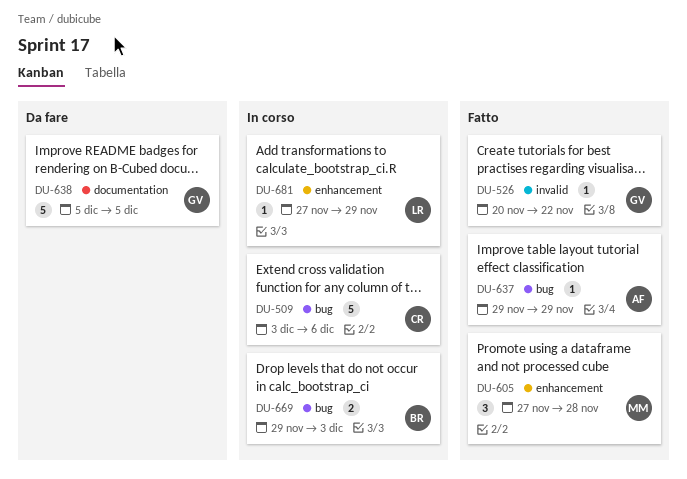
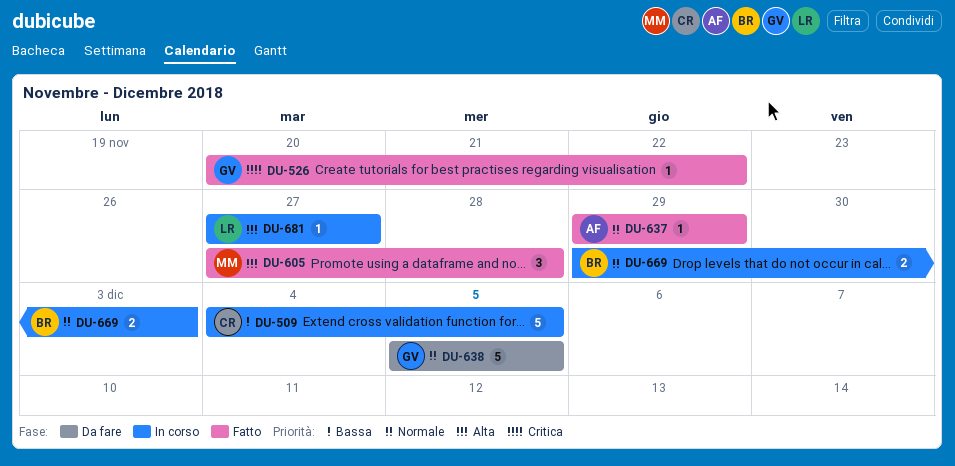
DU-509, start: Dec 3 -> Dec 4
DU-509, due: Dec 6 -> Dec 5
DU-681, due: Nov 29 -> Nov 27

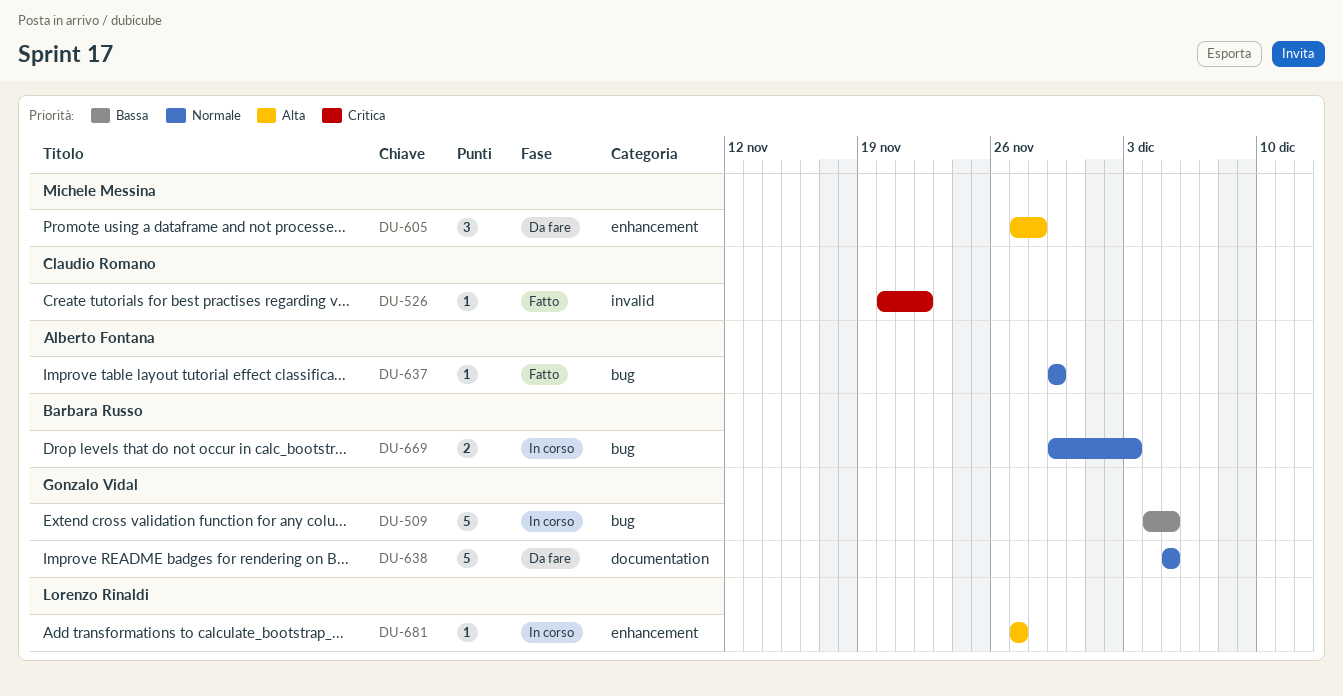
DU-509, owner: Claudio Romano -> Gonzalo Vidal
DU-526, owner: Gonzalo Vidal -> Claudio Romano
DU-605, status: Fatto -> Da fare

